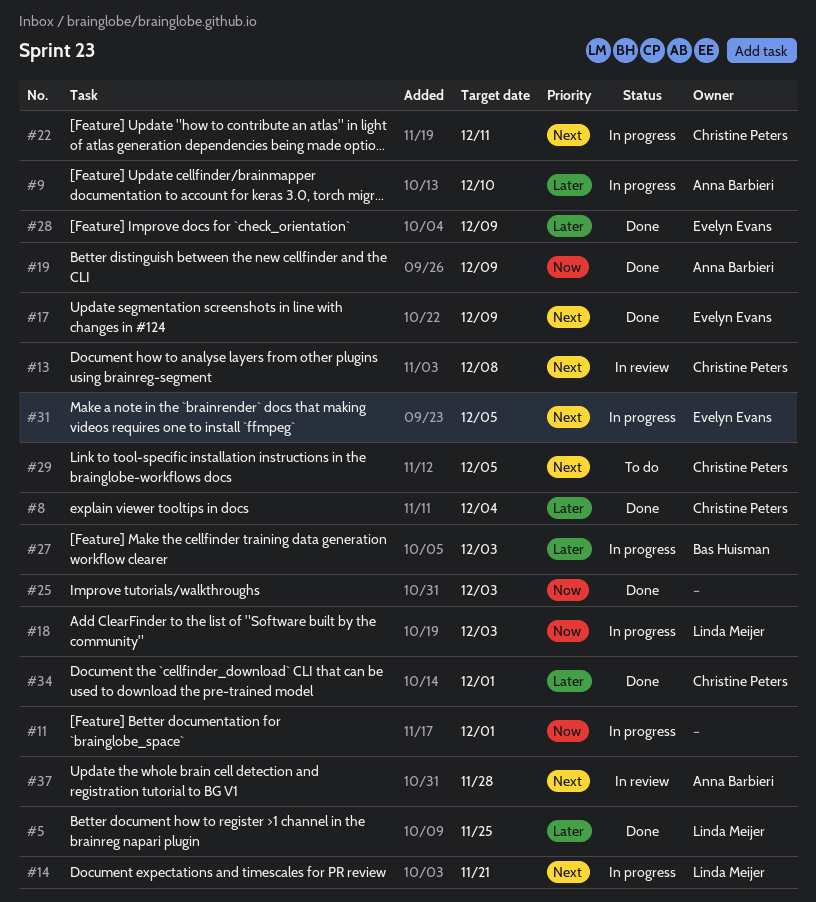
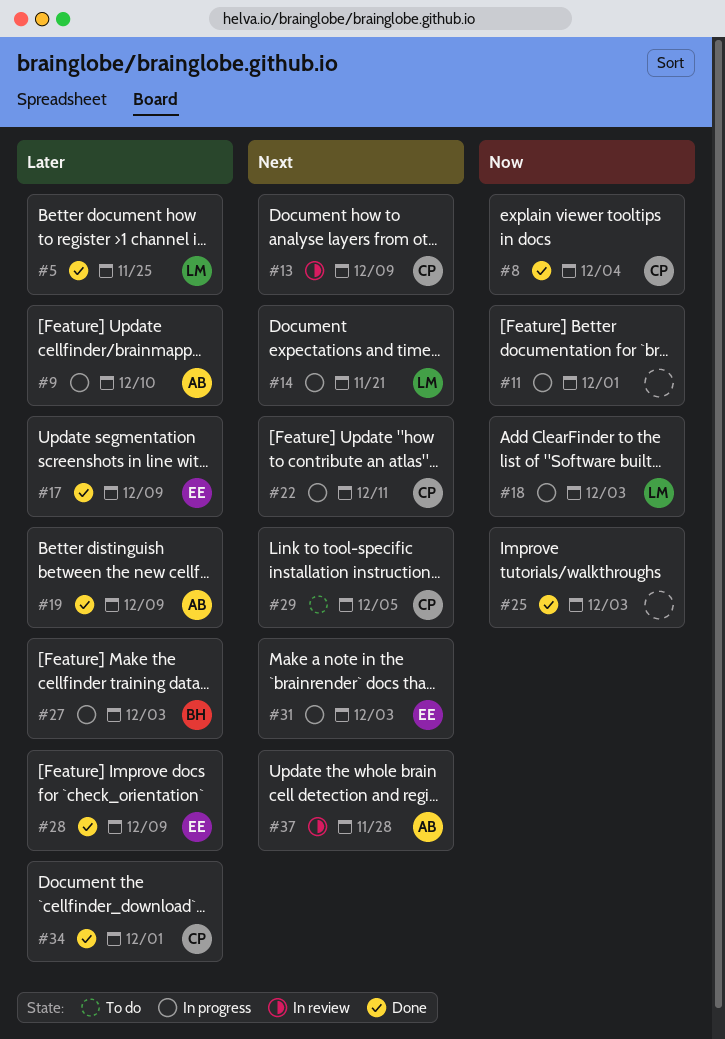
#8, priority: Later -> Now
#13, due: Dec 8 -> Dec 9
#17, priority: Next -> Later
#19, priority: Now -> Later
#31, due: Dec 5 -> Dec 3

